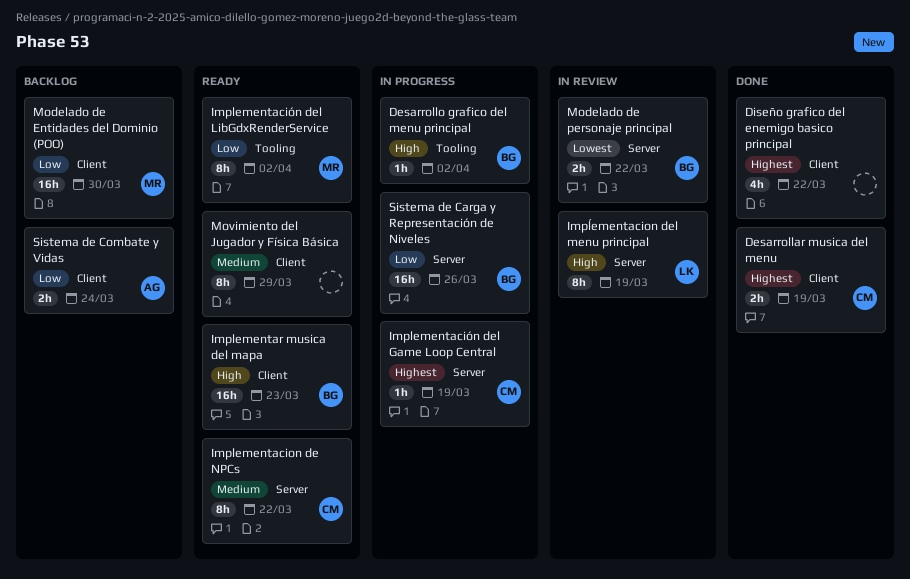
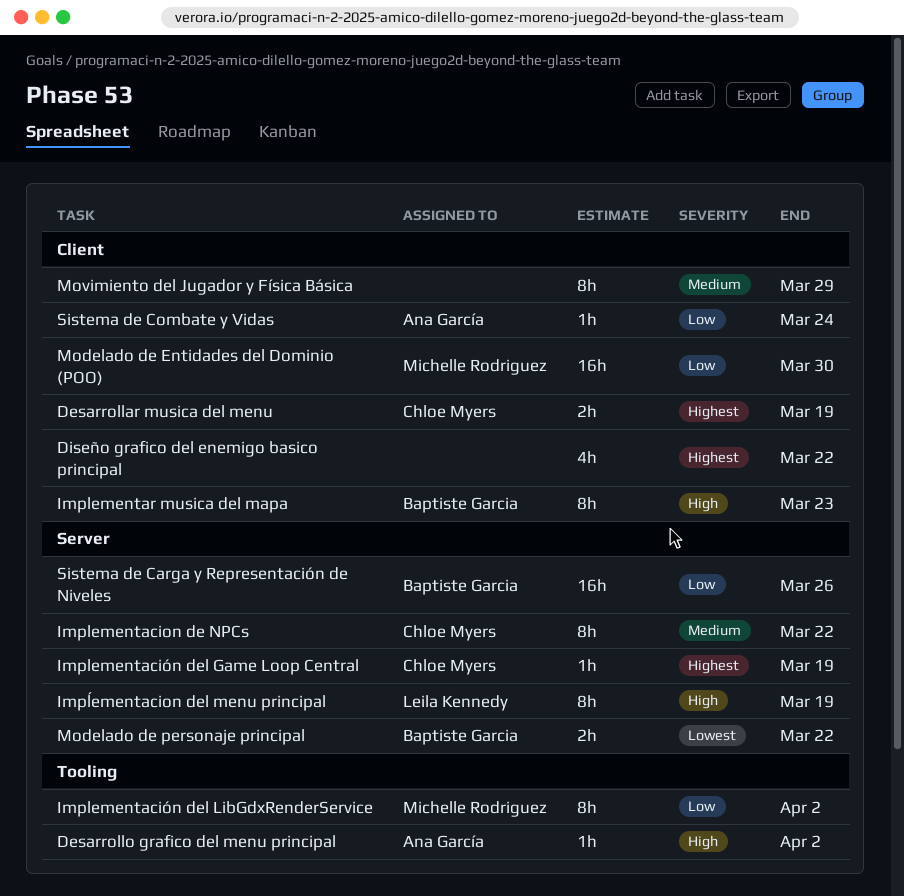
Desarrollo grafico del menu principal, owner: Baptiste Garcia -> Ana García
Implementar musica del mapa, estimate: 16h -> 8h
Sistema de Combate y Vidas, estimate: 2h -> 1h

